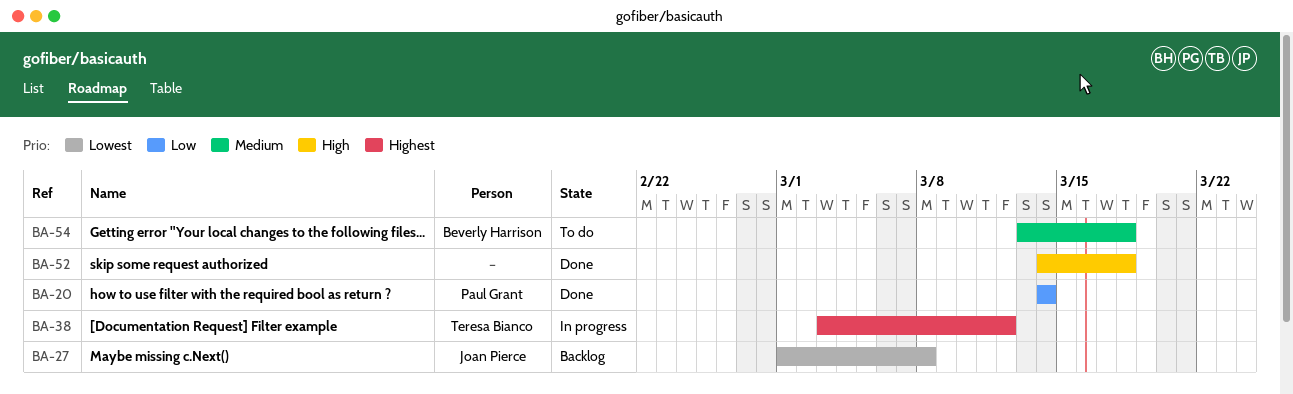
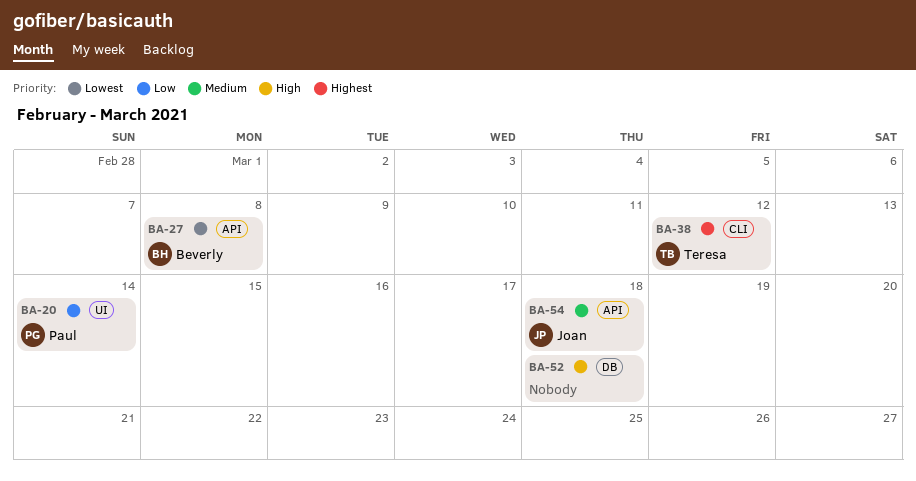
BA-27, owner: Joan Pierce -> Beverly Harrison
BA-54, owner: Beverly Harrison -> Joan Pierce

